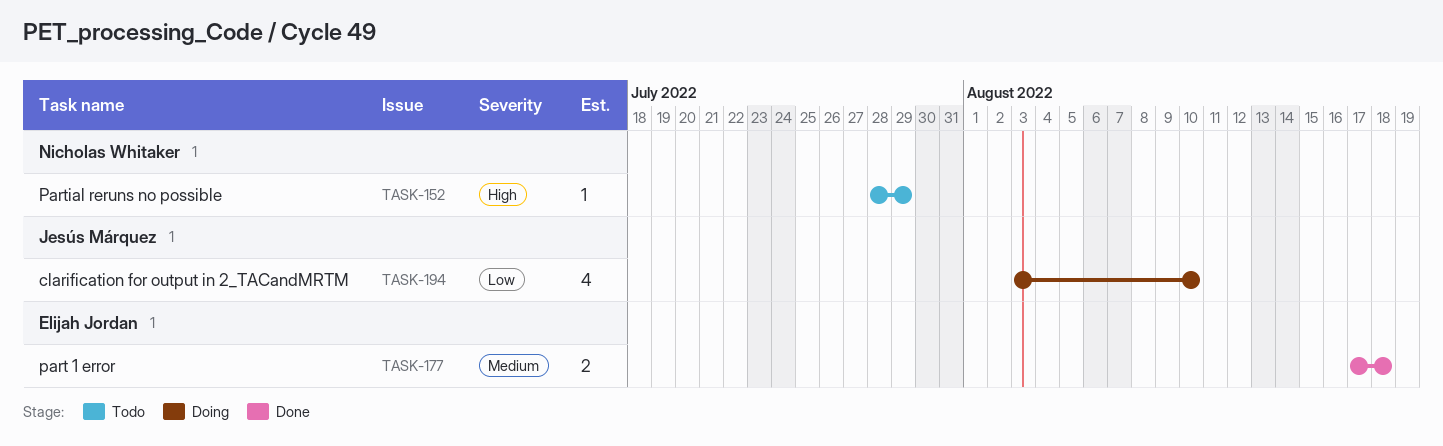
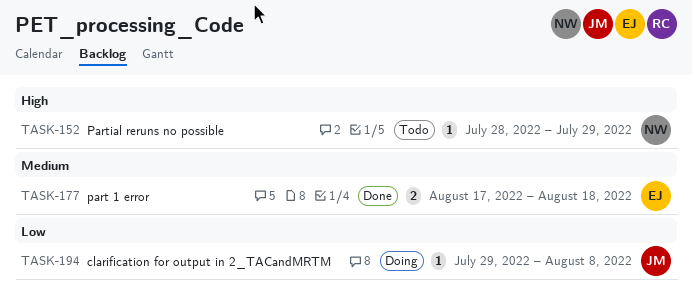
TASK-194, estimate: 4 -> 1
TASK-194, start: Aug 3 -> Jul 29
TASK-194, due: Aug 10 -> Aug 8

